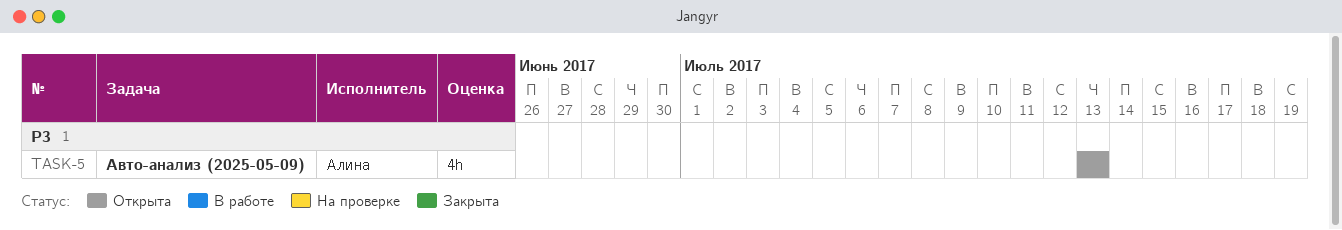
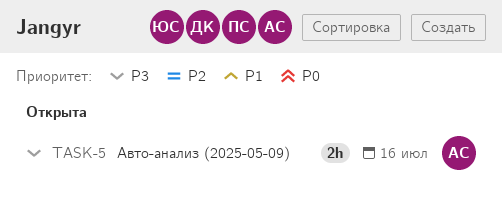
TASK-5, estimate: 4h -> 2h
TASK-5, due: Jul 13 -> Jul 16

